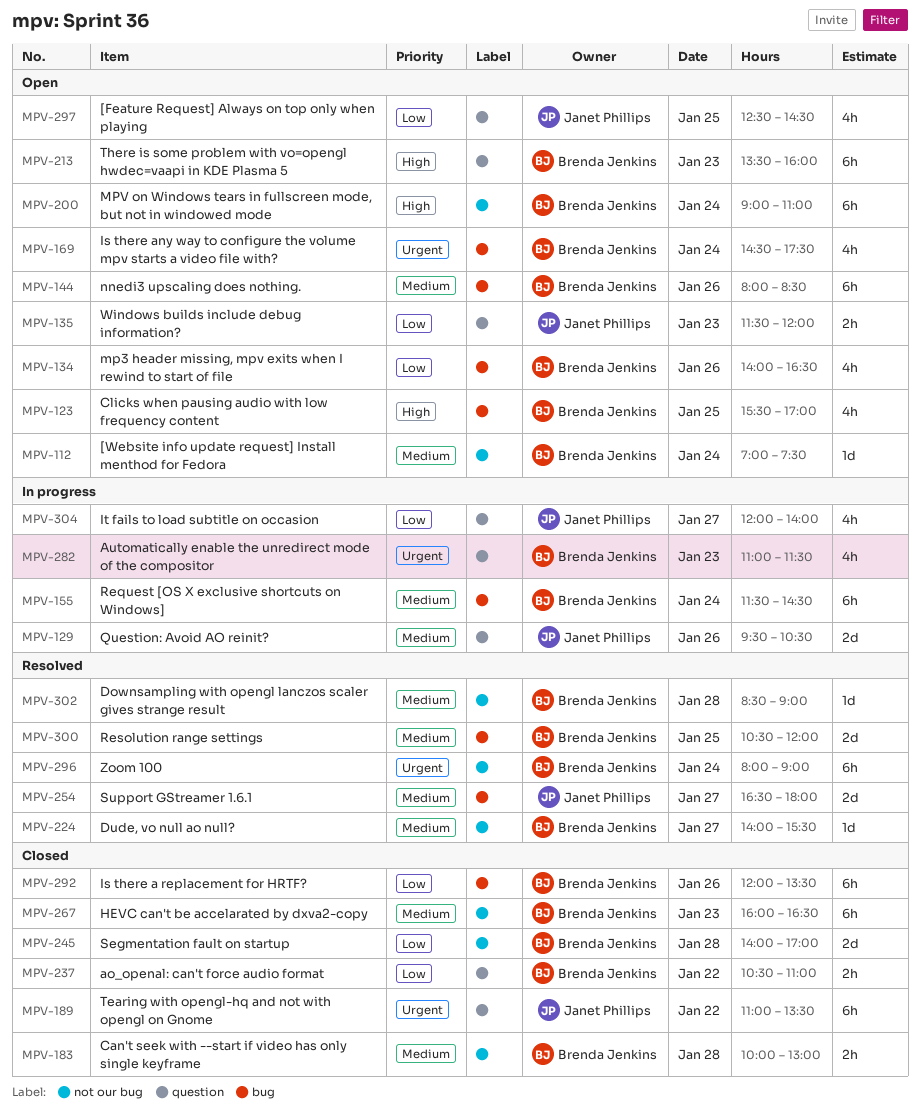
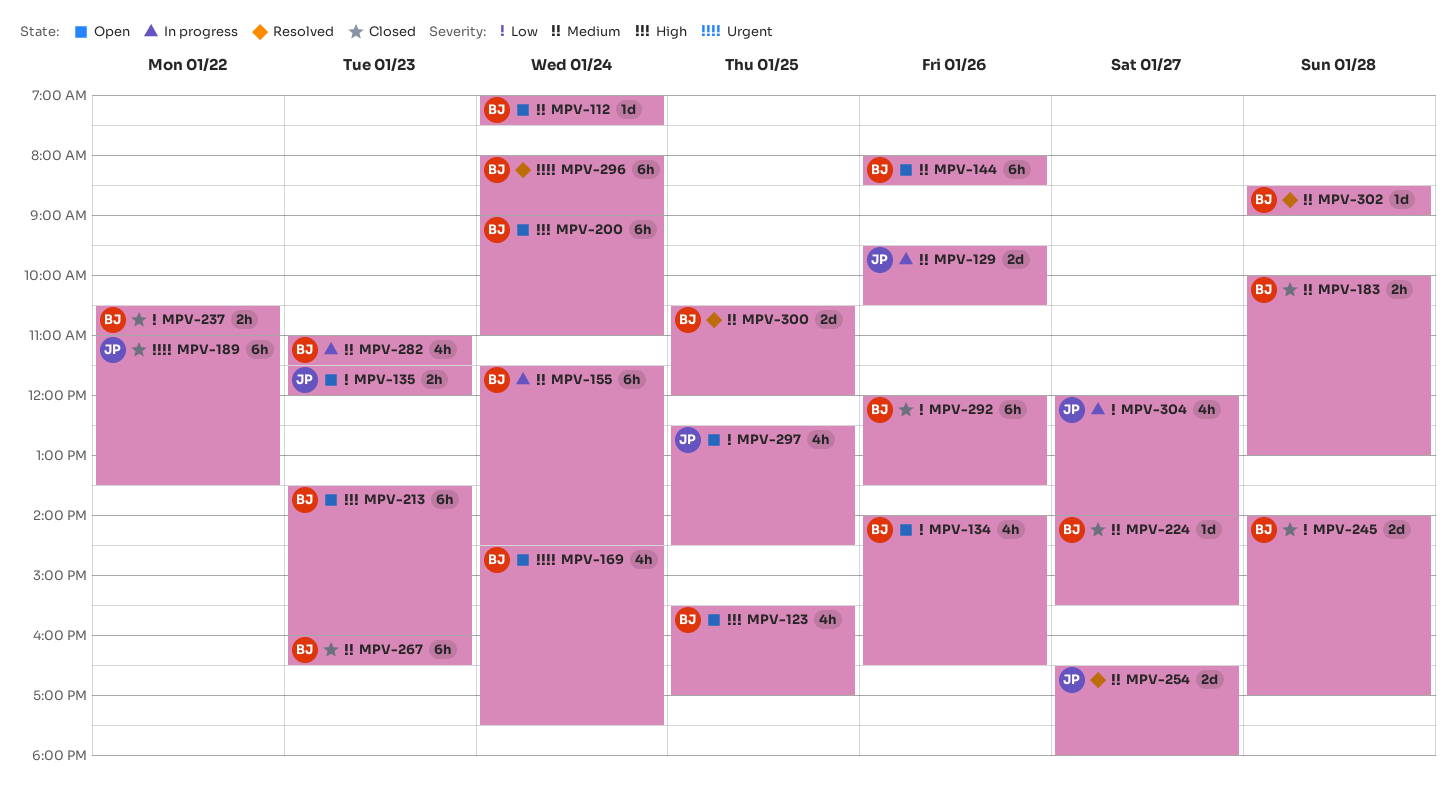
MPV-224, status: Resolved -> Closed
MPV-282, priority: Urgent -> Medium

